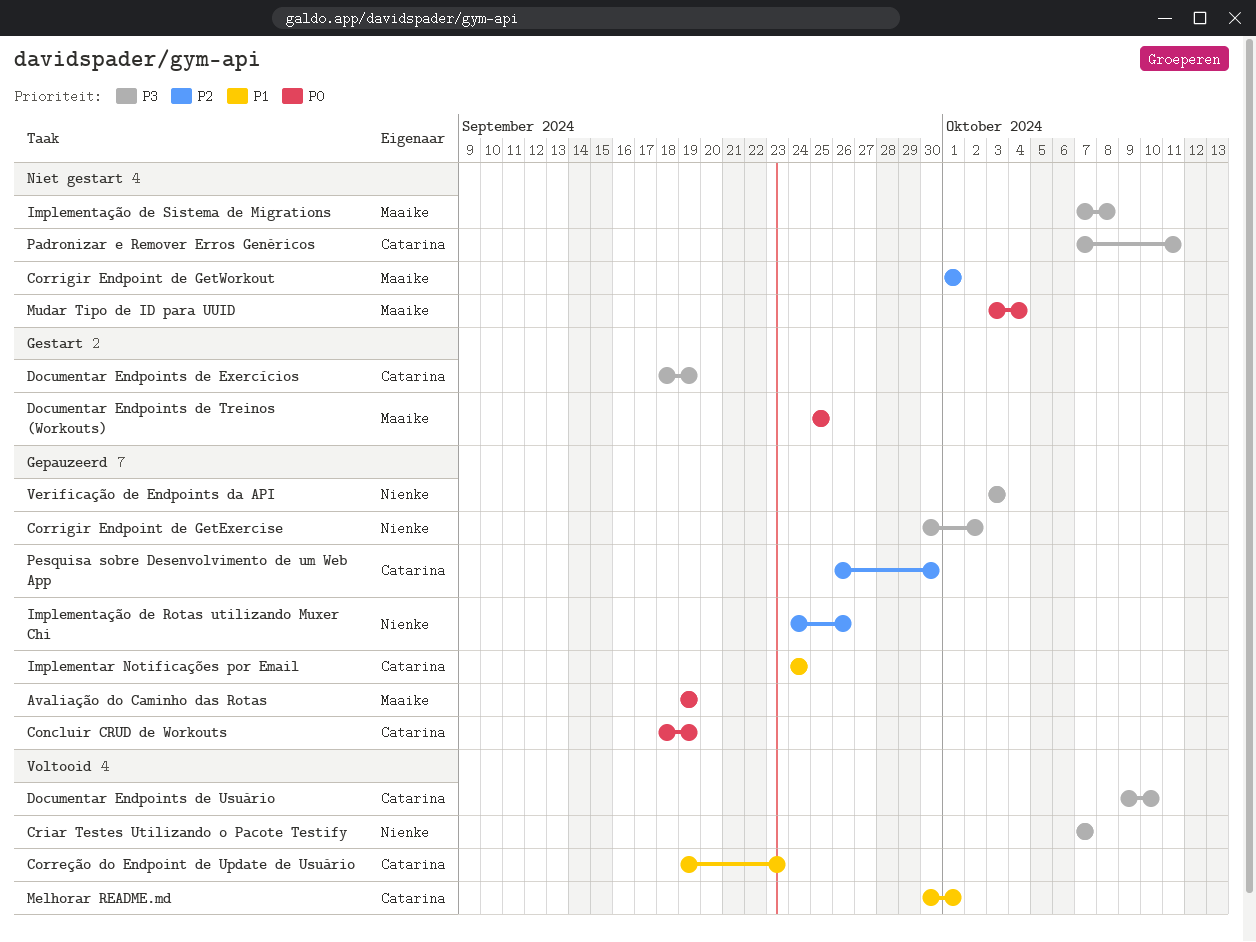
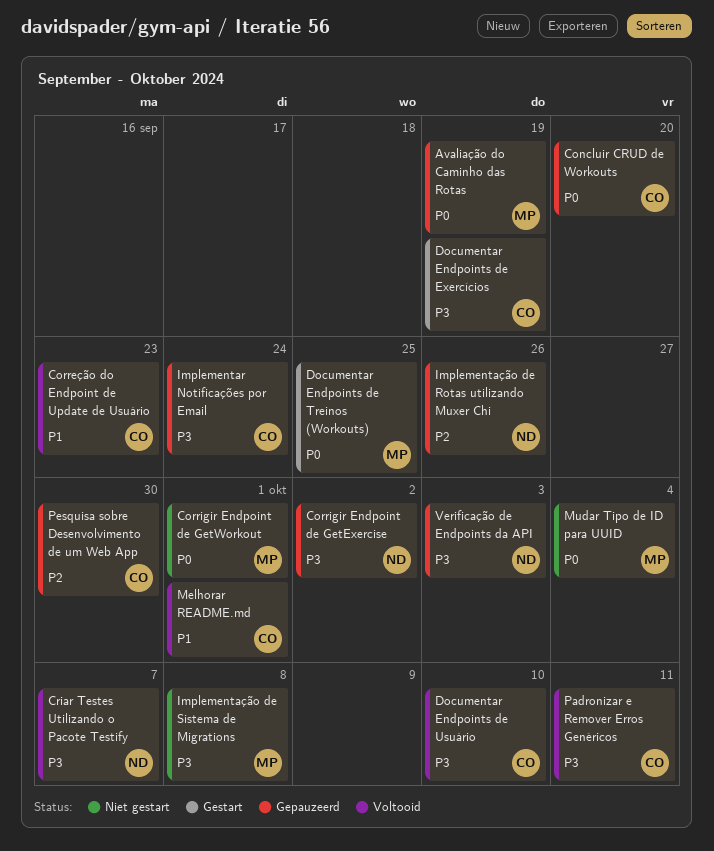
Concluir CRUD de Workouts, due: Sep 19 -> Sep 20
Corrigir Endpoint de GetWorkout, priority: P2 -> P0
Implementar Notificações por Email, priority: P1 -> P3
Padronizar e Remover Erros Genéricos, status: Niet gestart -> Voltooid

